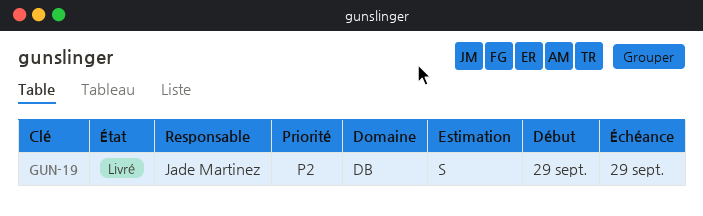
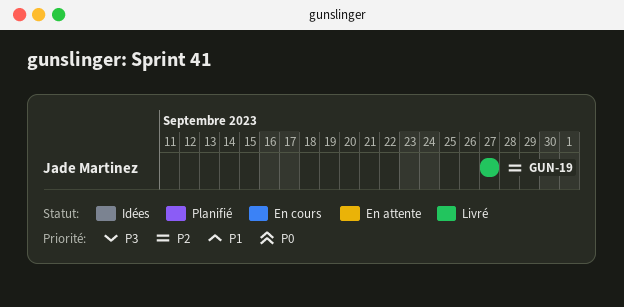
GUN-19, start: Sep 29 -> Sep 27
GUN-19, due: Sep 29 -> Sep 27

